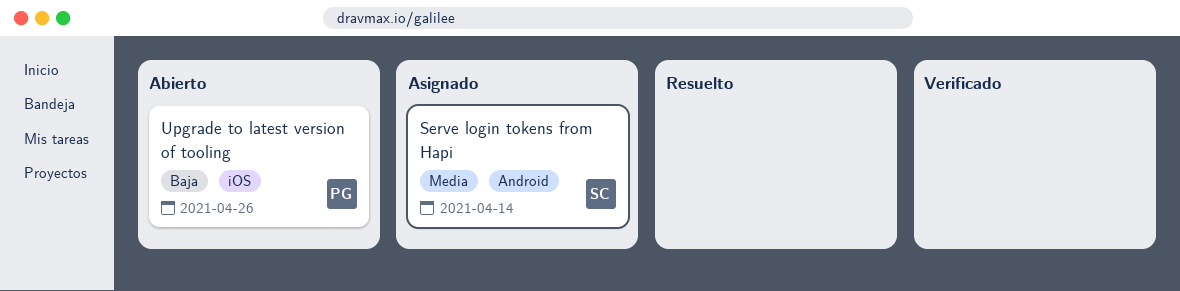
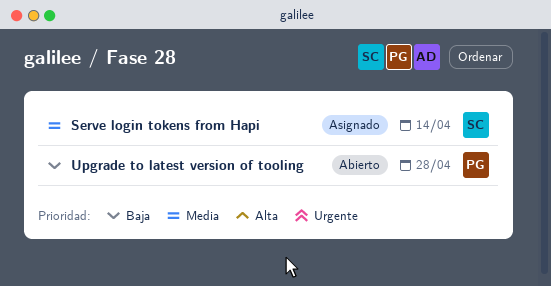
Upgrade to latest version of tooling, due: Apr 26 -> Apr 28

